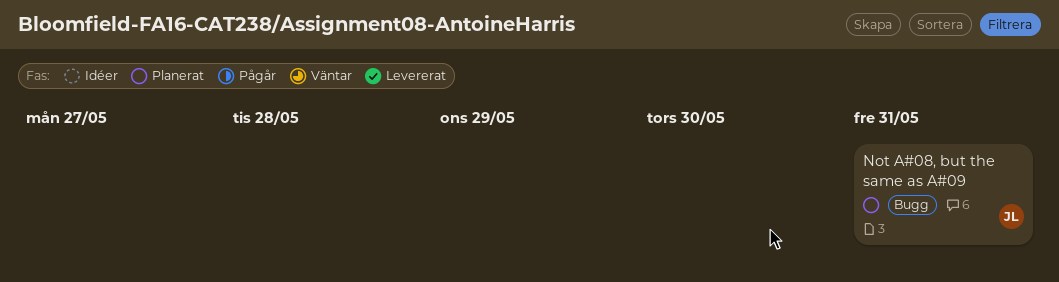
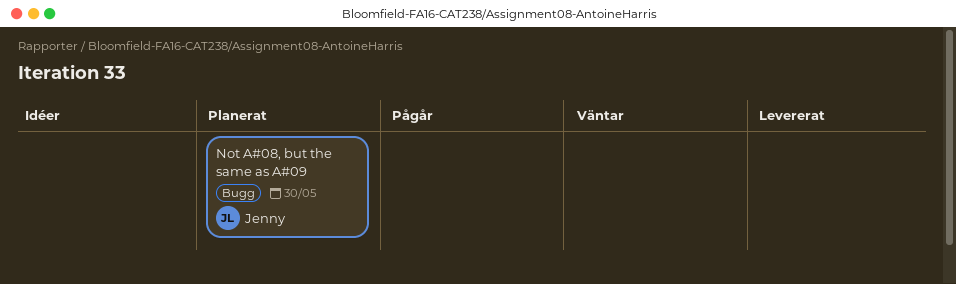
Not A#08, but the same as A#09, due: May 31 -> May 30

